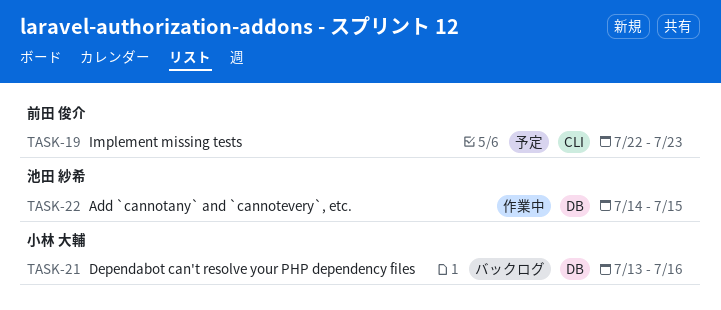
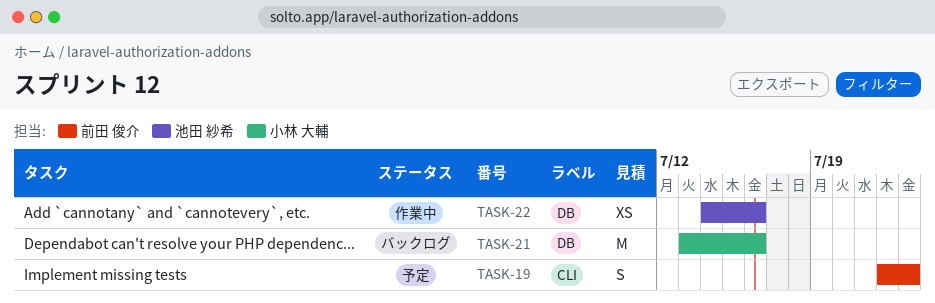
TASK-22, due: Jul 15 -> Jul 16

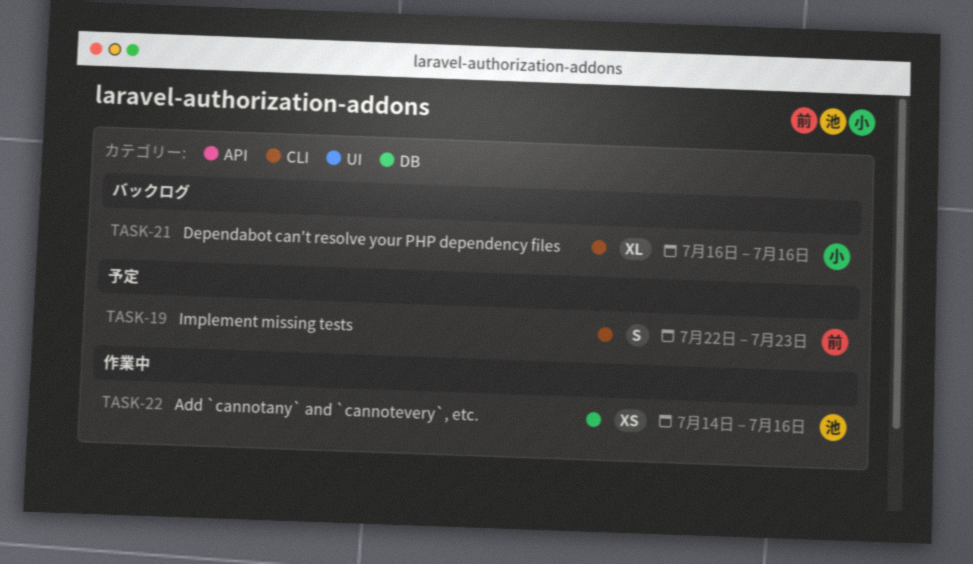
TASK-21, label: DB -> CLI
TASK-21, estimate: M -> XL
TASK-21, start: Jul 13 -> Jul 16

